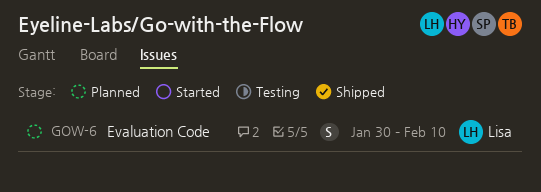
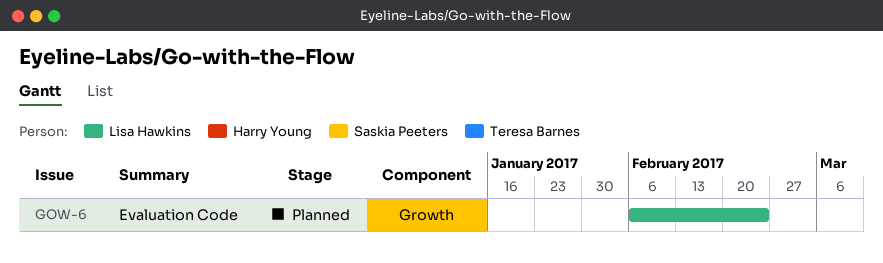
GOW-6, start: Jan 30 -> Feb 6
GOW-6, due: Feb 10 -> Feb 24

